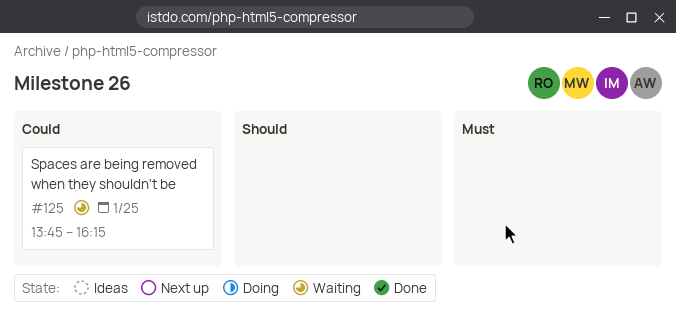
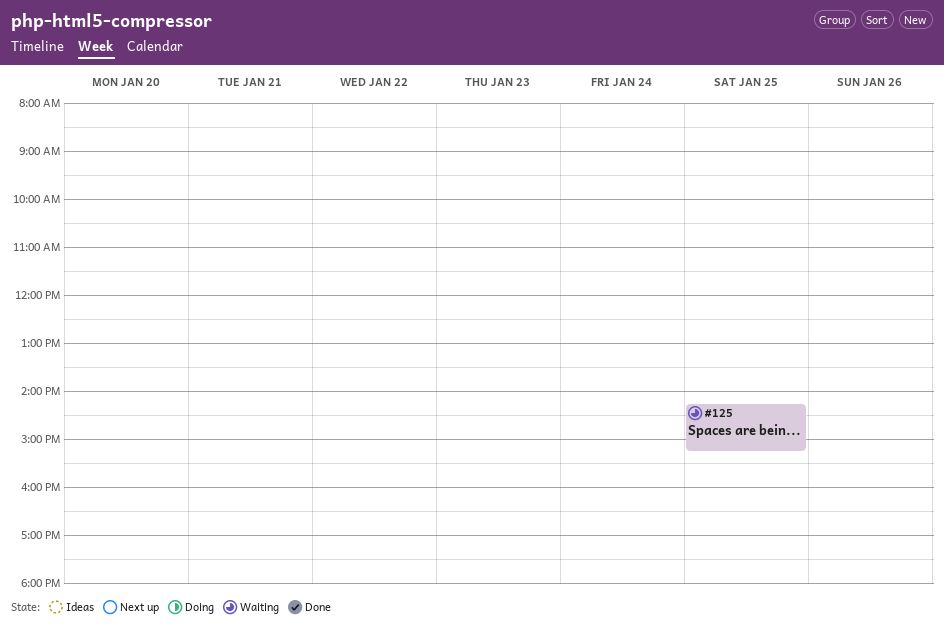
#125, begins: 13:45 -> 14:15
#125, ends: 16:15 -> 15:15

